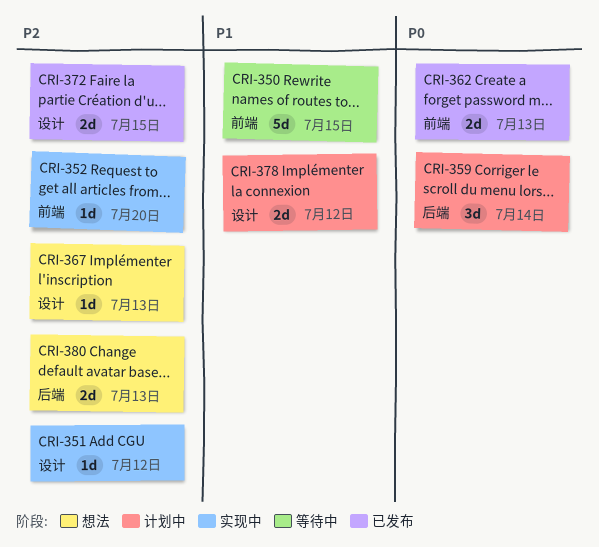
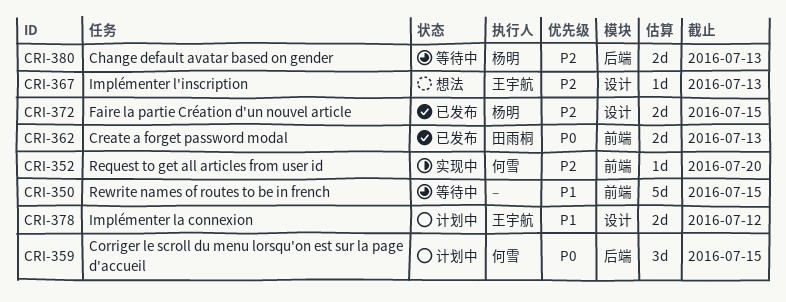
CRI-351: present -> none
CRI-359, due: Jul 14 -> Jul 15
CRI-380, status: 想法 -> 等待中

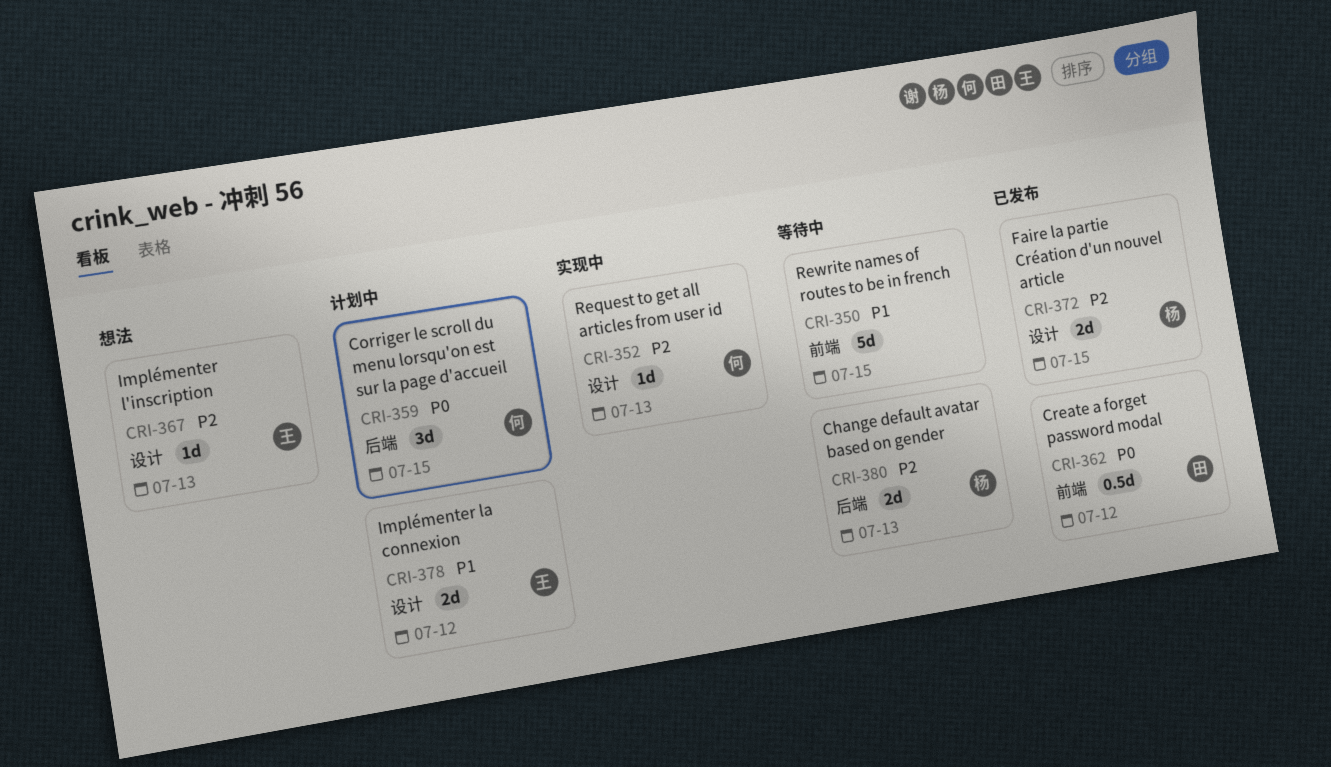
CRI-352, label: 前端 -> 设计
CRI-352, due: Jul 20 -> Jul 13
CRI-362, estimate: 2d -> 0.5d
CRI-362, due: Jul 13 -> Jul 12

